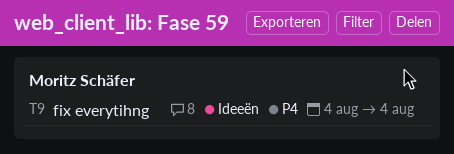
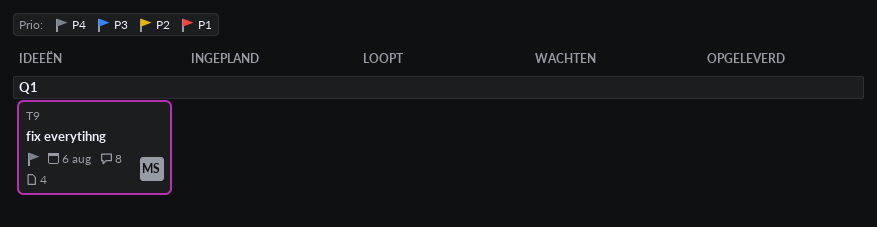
T9, due: Aug 4 -> Aug 6

